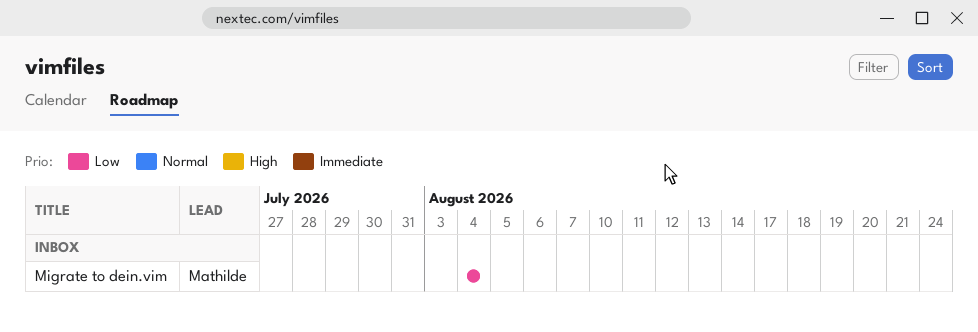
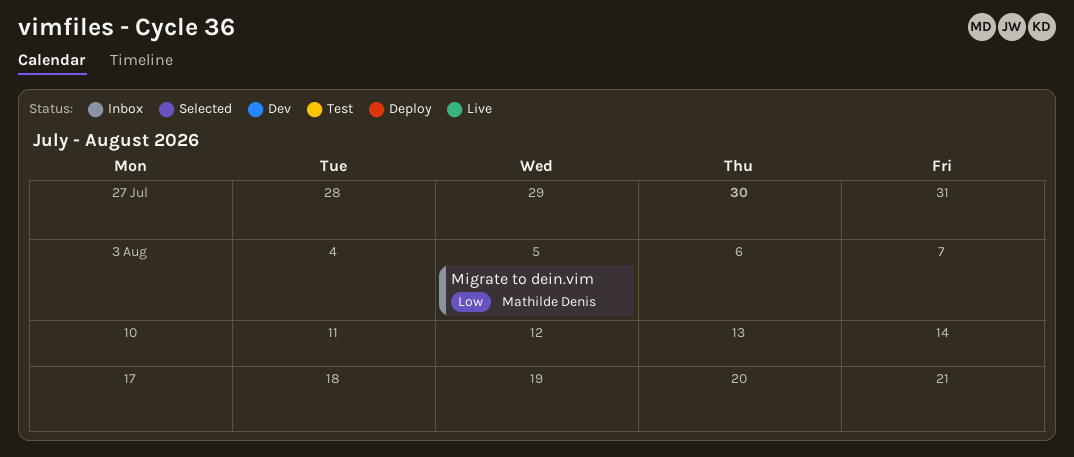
Migrate to dein.vim, due: Aug 4 -> Aug 5

